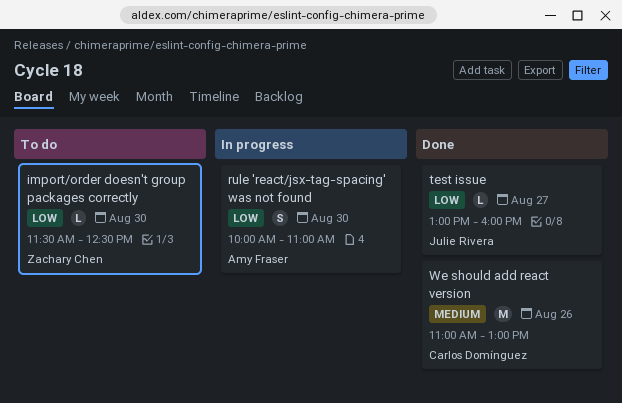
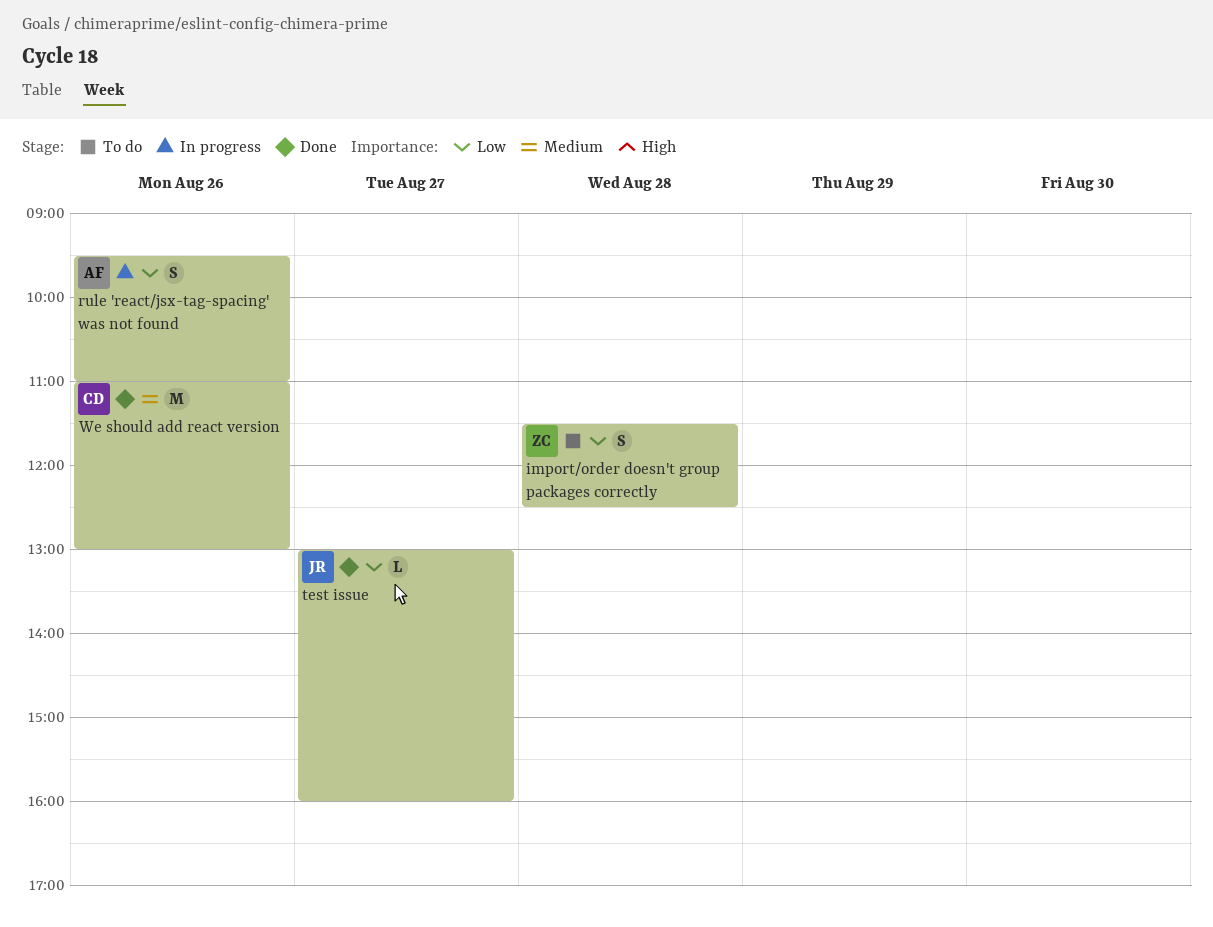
import/order doesn't group packages correctly, estimate: L -> S
import/order doesn't group packages correctly, day: Aug 30 -> Aug 28
rule 'react/jsx-tag-spacing' was not found, day: Aug 30 -> Aug 26
rule 'react/jsx-tag-spacing' was not found, begins: 10:00 -> 09:30

